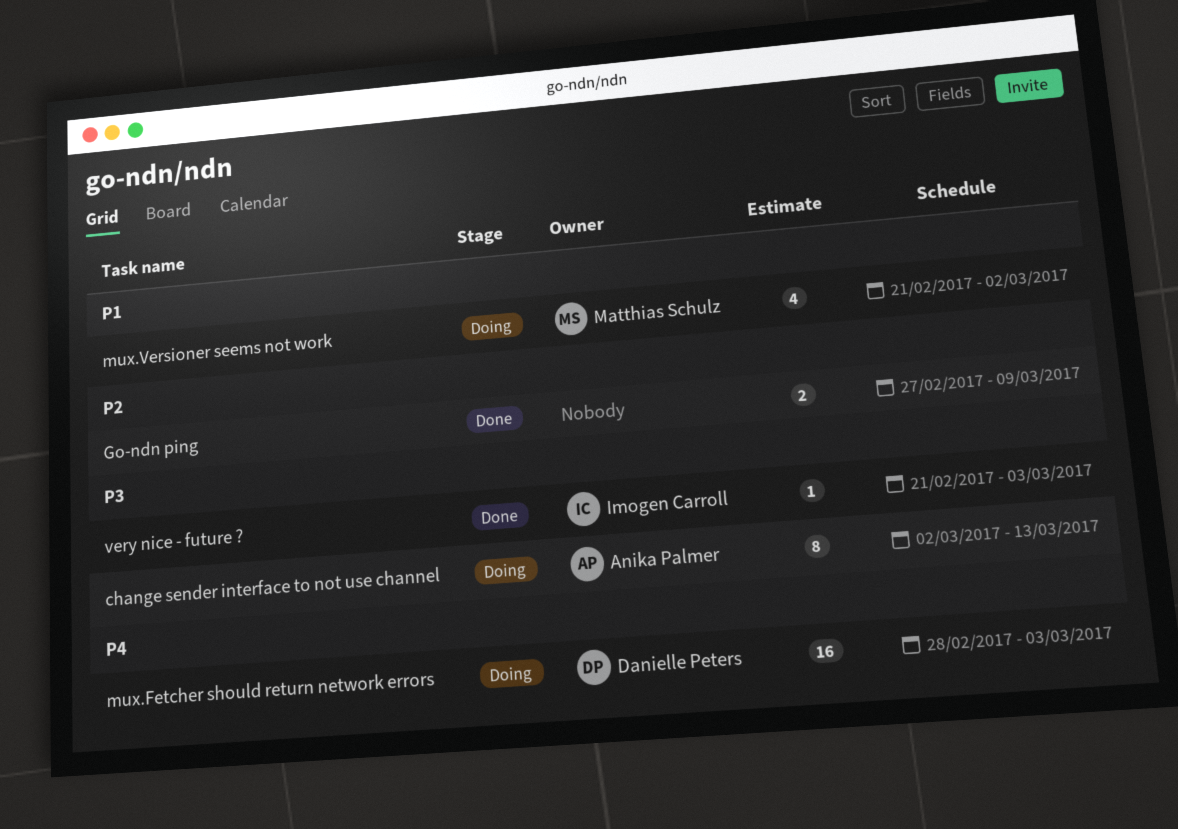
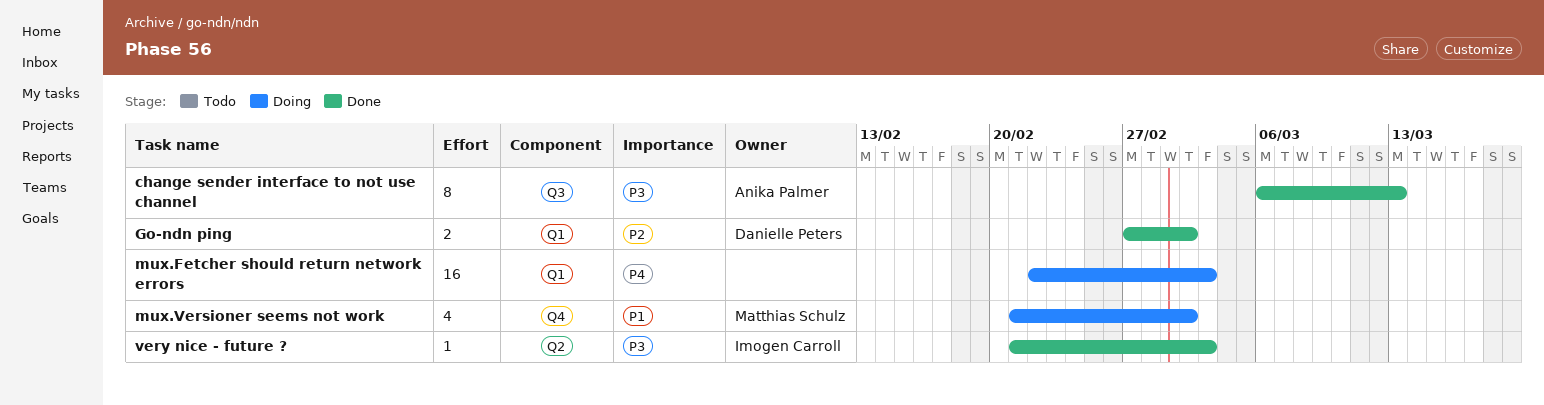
change sender interface to not use channel, status: Doing -> Done
change sender interface to not use channel, start: Mar 2 -> Mar 6
Go-ndn ping, owner: none -> Danielle Peters
Go-ndn ping, due: Mar 9 -> Mar 2
mux.Fetcher should return network errors, owner: Danielle Peters -> none
mux.Fetcher should return network errors, start: Feb 28 -> Feb 22

